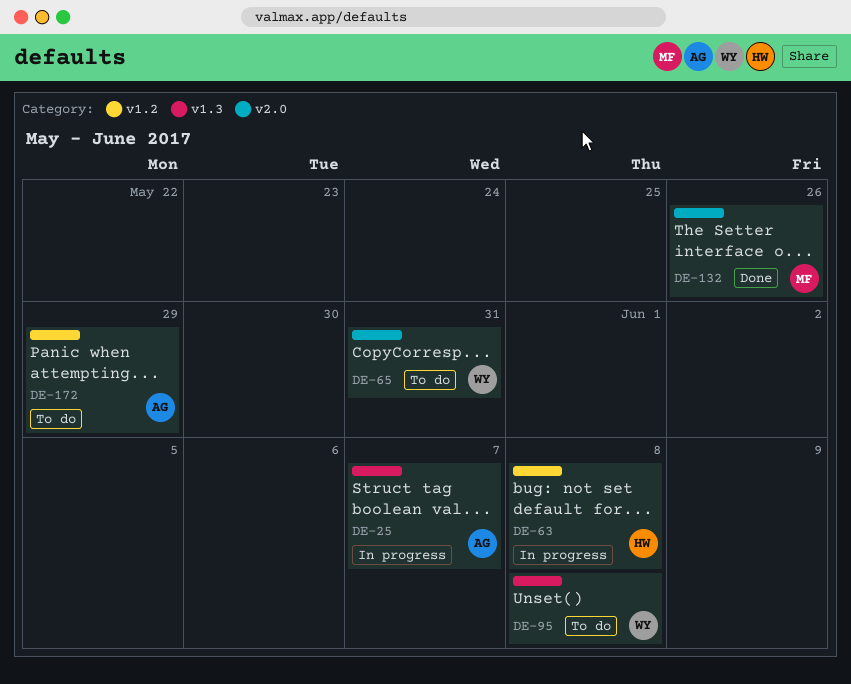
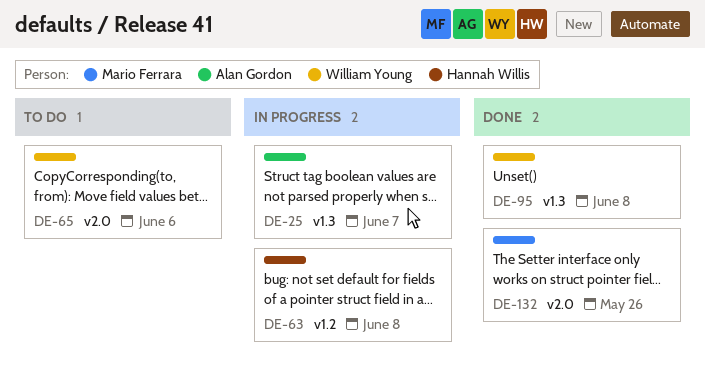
DE-65, due: May 31 -> Jun 6
DE-95, status: To do -> Done
DE-172: present -> none

